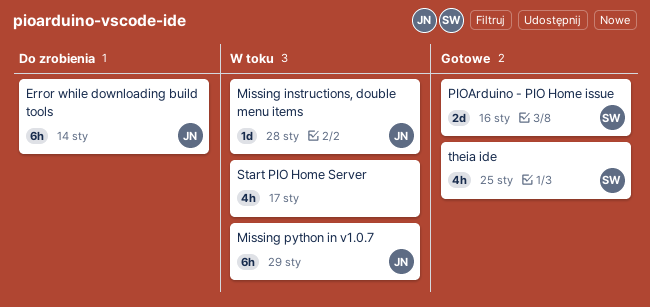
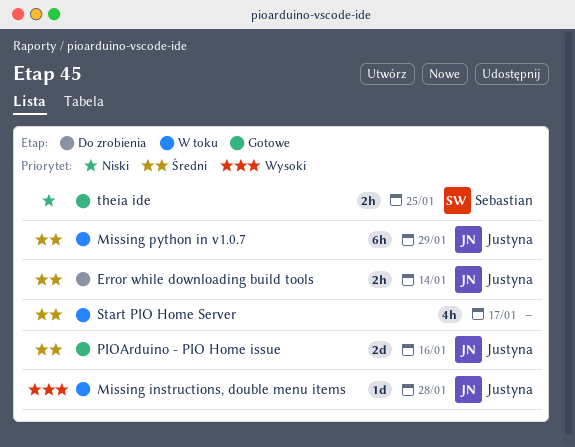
Error while downloading build tools, estimate: 6h -> 2h
PIOArduino - PIO Home issue, owner: Sebastian -> Justyna
theia ide, estimate: 4h -> 2h

